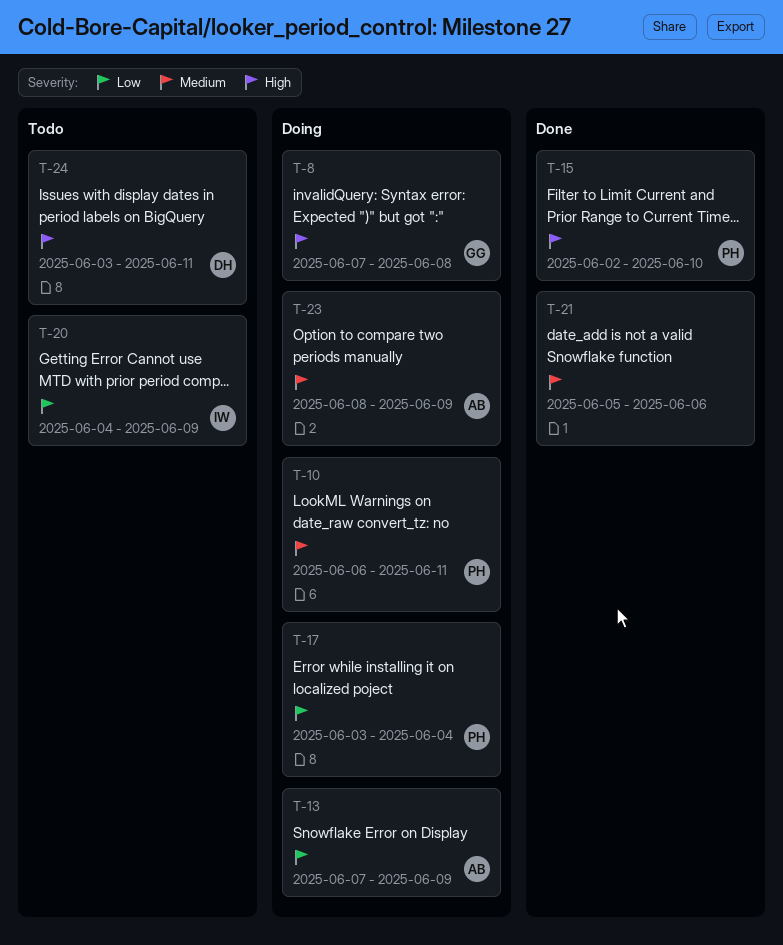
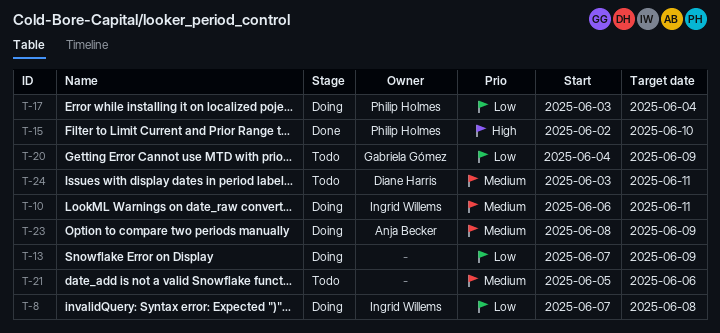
T-8, owner: Gabriela Gómez -> Ingrid Willems
T-8, priority: High -> Low
T-10, owner: Philip Holmes -> Ingrid Willems
T-13, owner: Anja Becker -> none
T-20, owner: Ingrid Willems -> Gabriela Gómez
T-21, status: Done -> Todo
T-24, priority: High -> Medium

